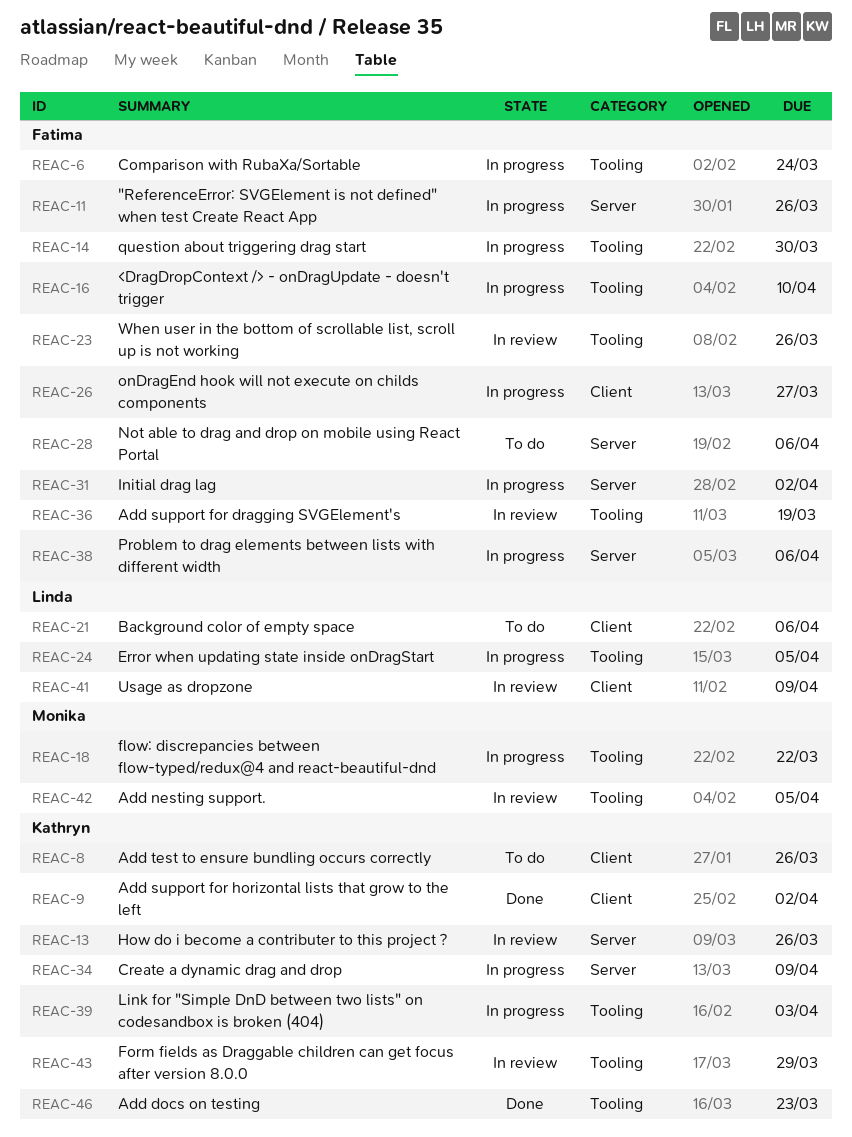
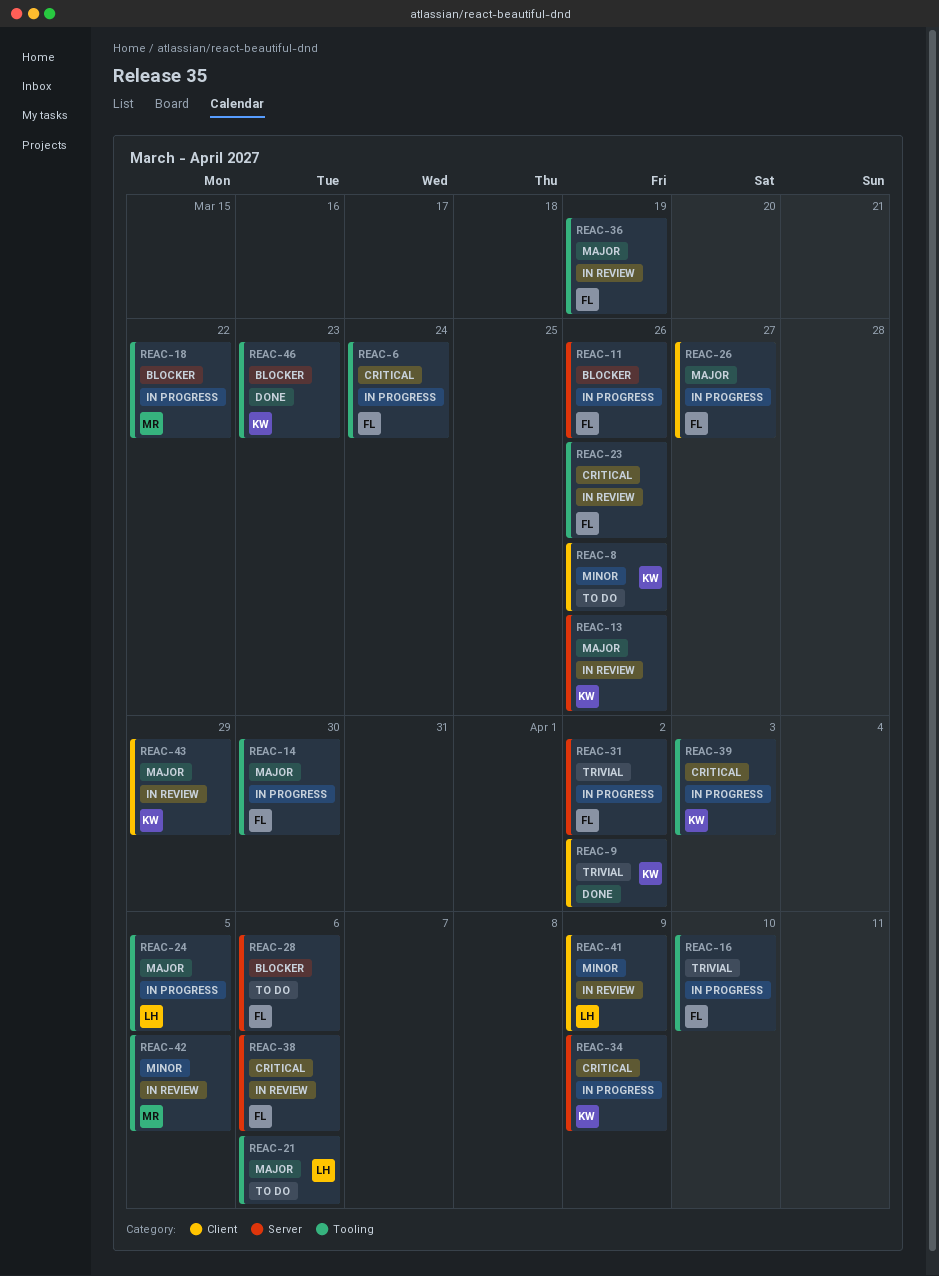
REAC-21, label: Client -> Tooling
REAC-38, status: In progress -> In review
REAC-43, label: Tooling -> Client

